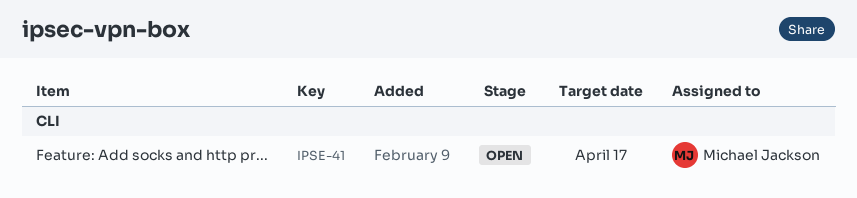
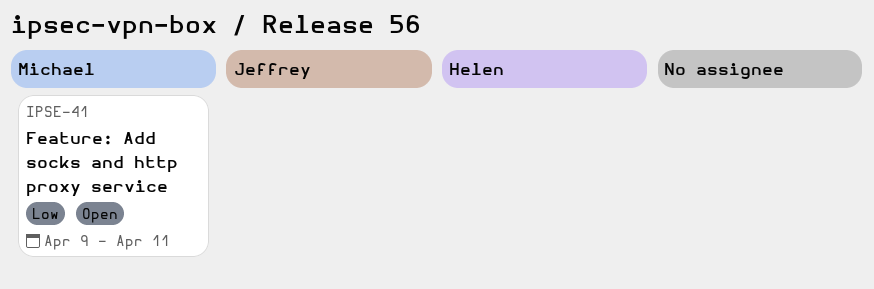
IPSE-41, due: Apr 17 -> Apr 11

